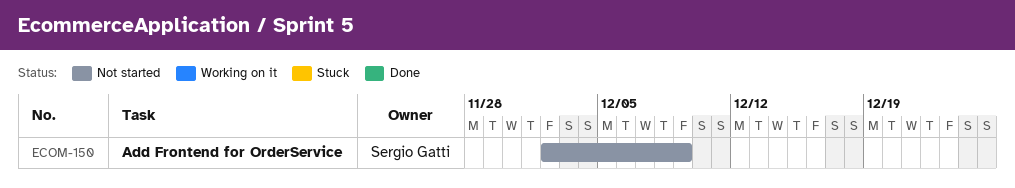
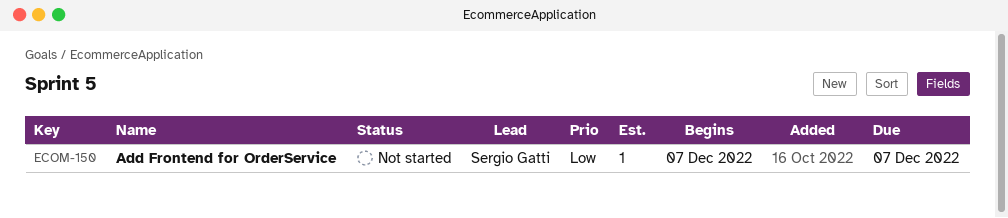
ECOM-150, start: Dec 2 -> Dec 7
ECOM-150, due: Dec 9 -> Dec 7

